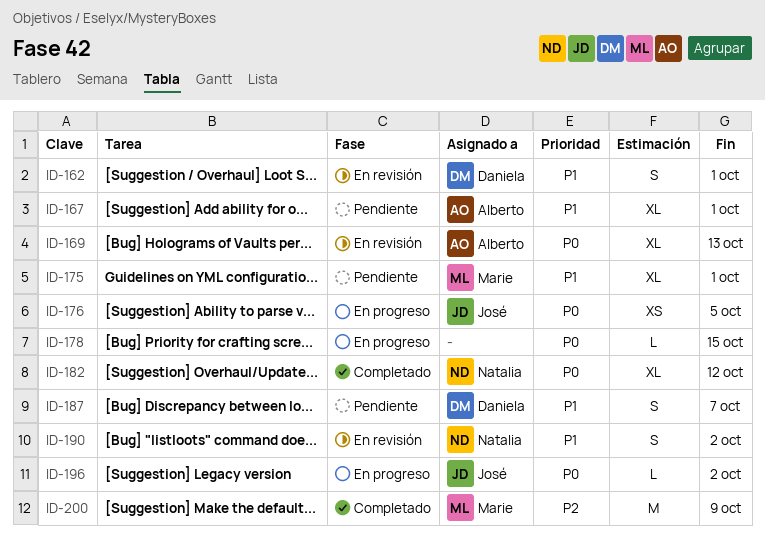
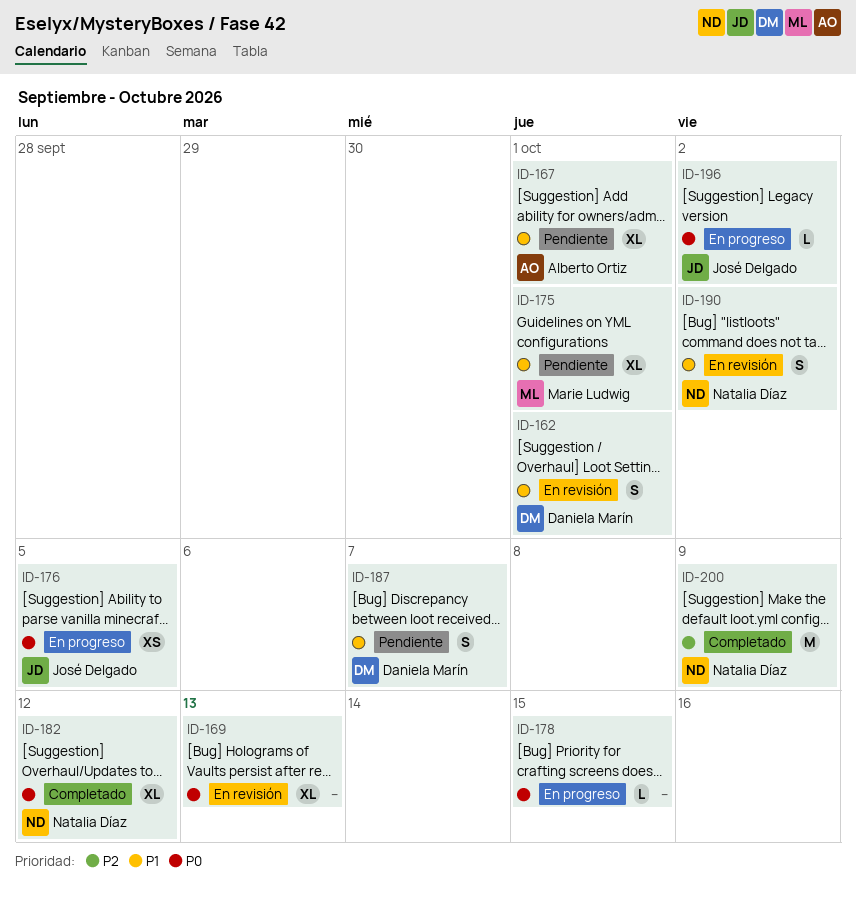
ID-169, owner: Alberto Ortiz -> none
ID-200, owner: Marie Ludwig -> Natalia Díaz

